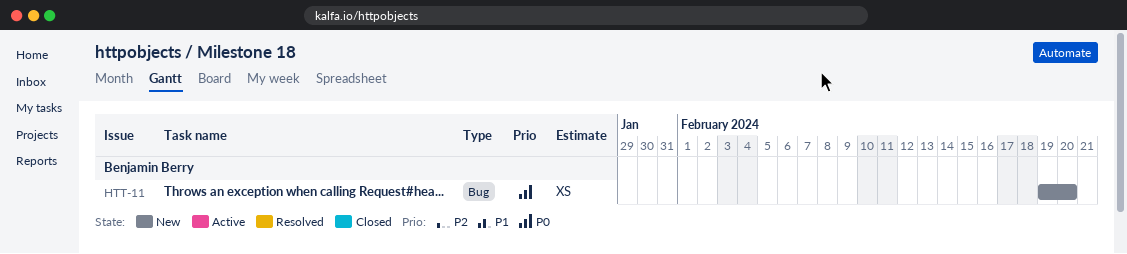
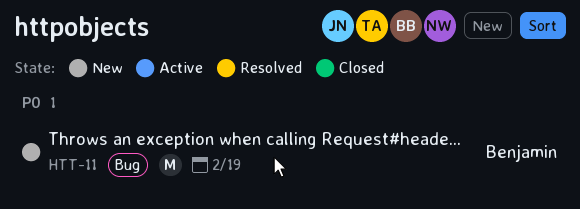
HTT-11, estimate: XS -> M
HTT-11, due: Feb 20 -> Feb 19

